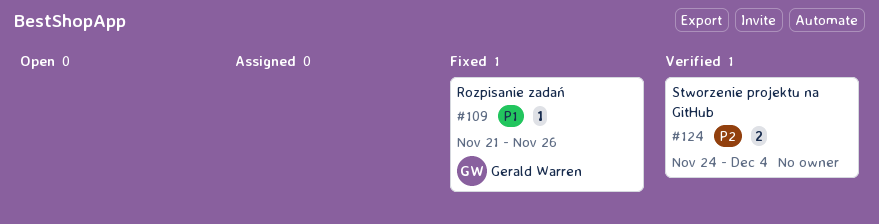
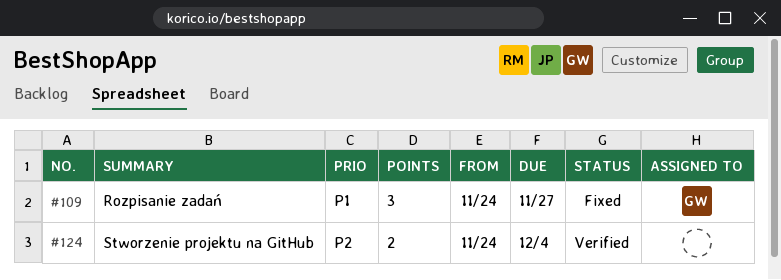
#109, estimate: 1 -> 3
#109, start: Nov 21 -> Nov 24
#109, due: Nov 26 -> Nov 27

